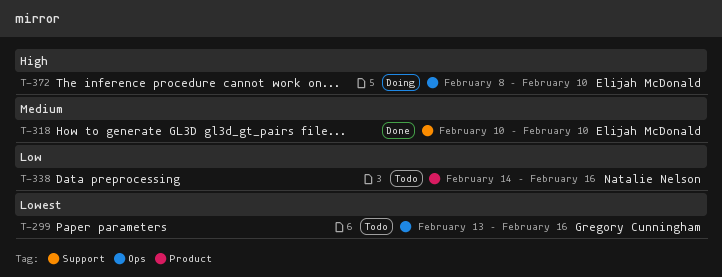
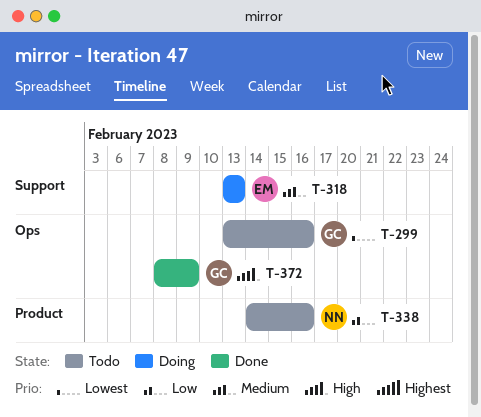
T-318, status: Done -> Doing
T-318, start: Feb 10 -> Feb 13
T-318, due: Feb 10 -> Feb 13
T-372, status: Doing -> Done
T-372, owner: Elijah McDonald -> Gregory Cunningham
T-372, due: Feb 10 -> Feb 9

